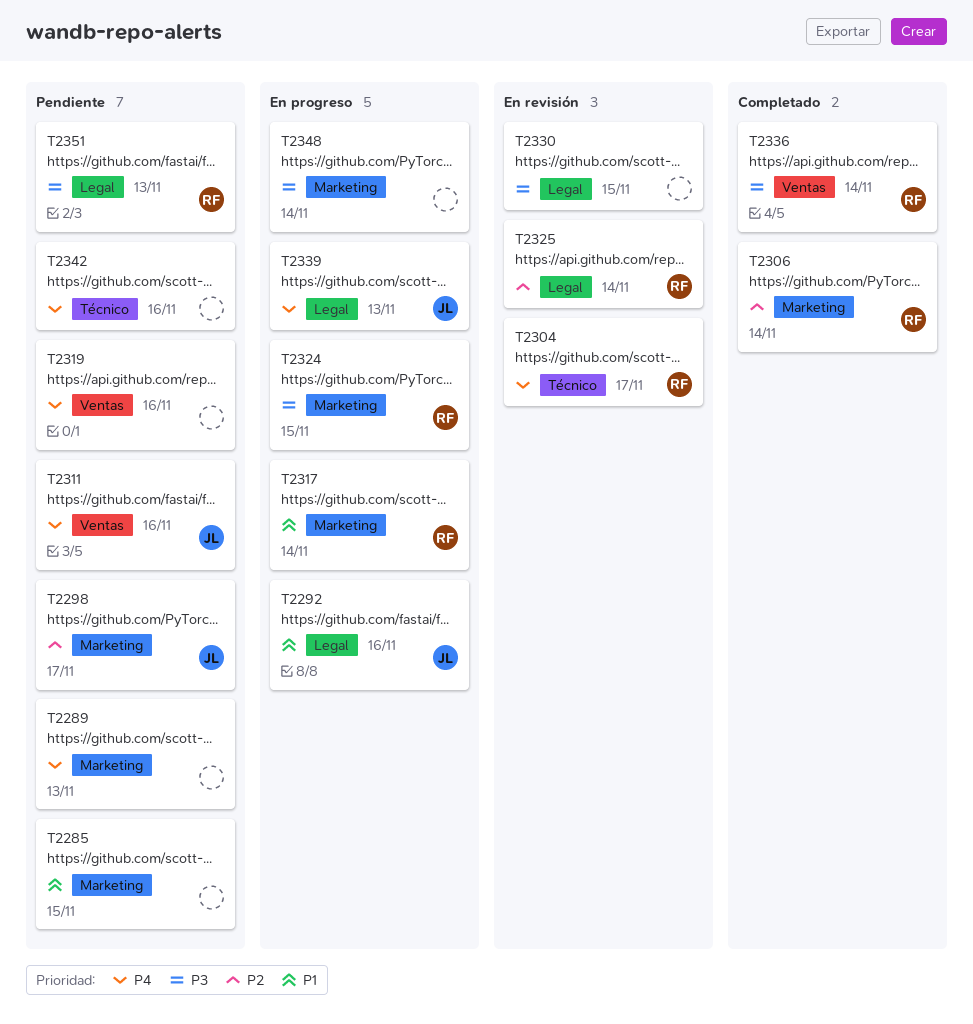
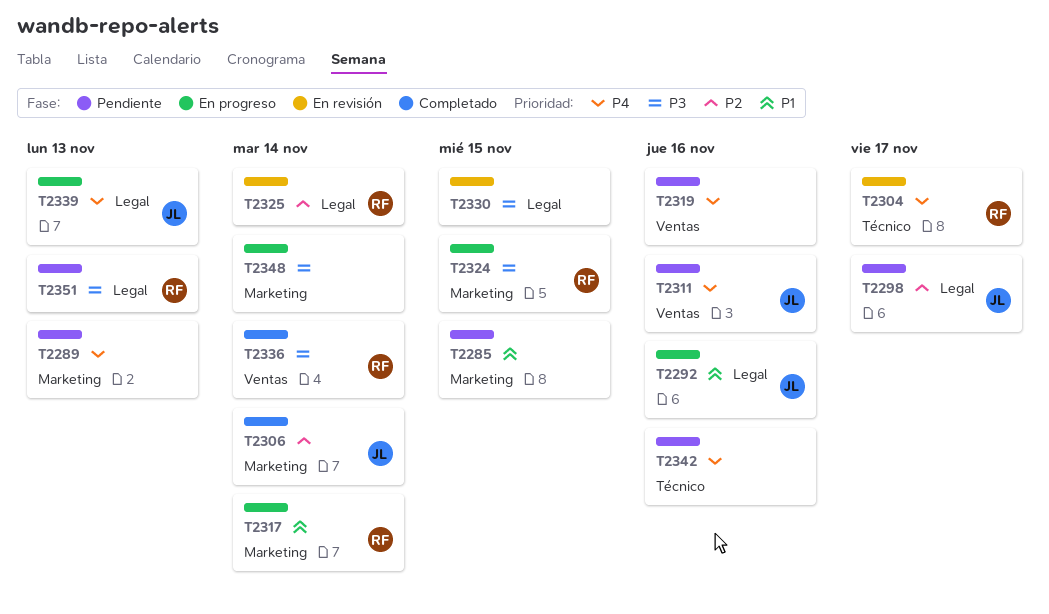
T2298, label: Marketing -> Legal
T2306, owner: RF -> JL

